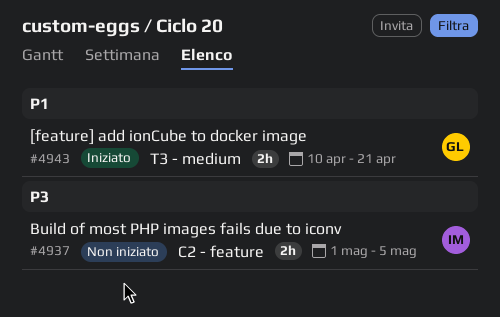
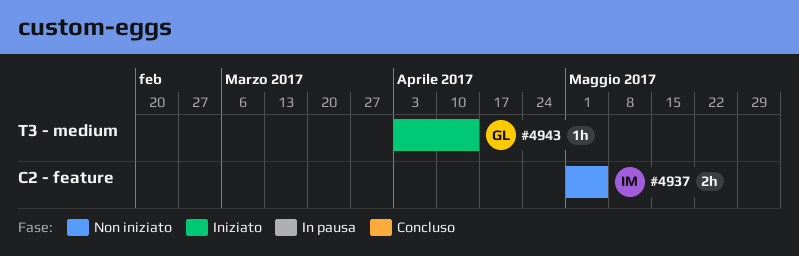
#4943, estimate: 2h -> 1h
#4943, start: Apr 10 -> Apr 3
#4943, due: Apr 21 -> Apr 14

